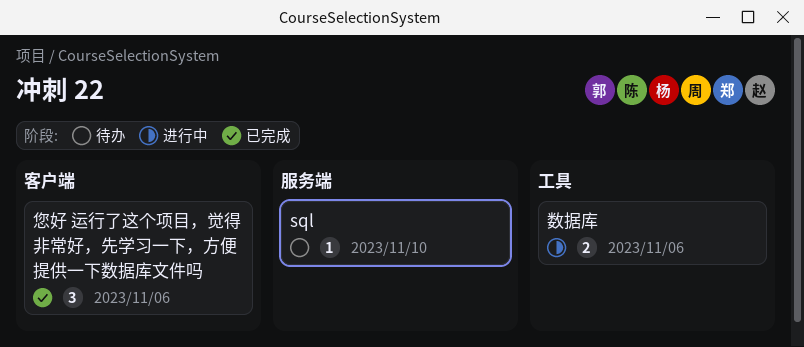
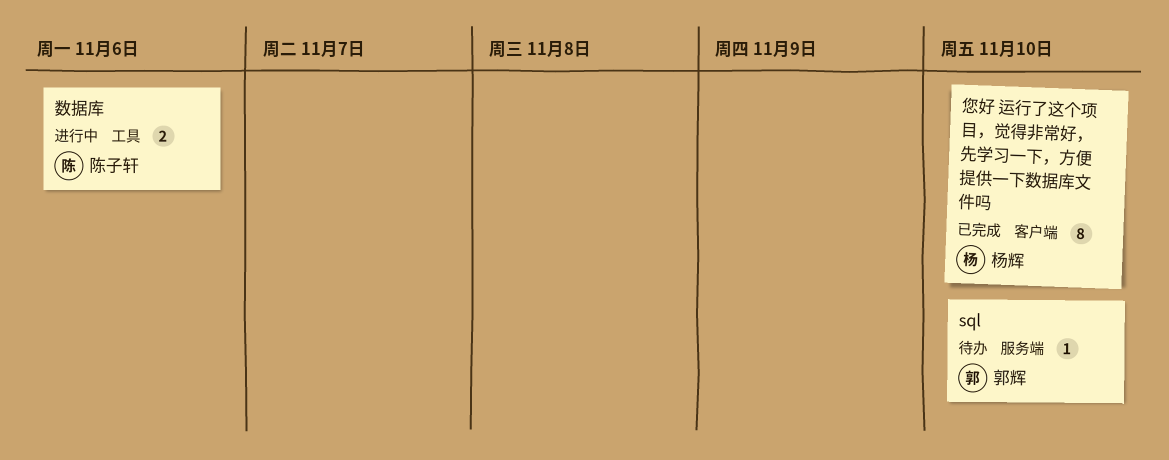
您好 运行了这个项目，觉得非常好，先学习一下，方便提供一下数据库文件吗, estimate: 3 -> 8
您好 运行了这个项目，觉得非常好，先学习一下，方便提供一下数据库文件吗, due: Nov 6 -> Nov 10

